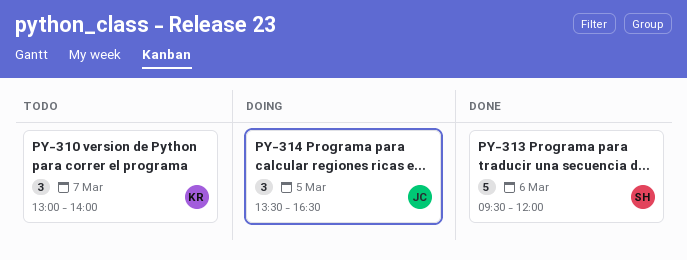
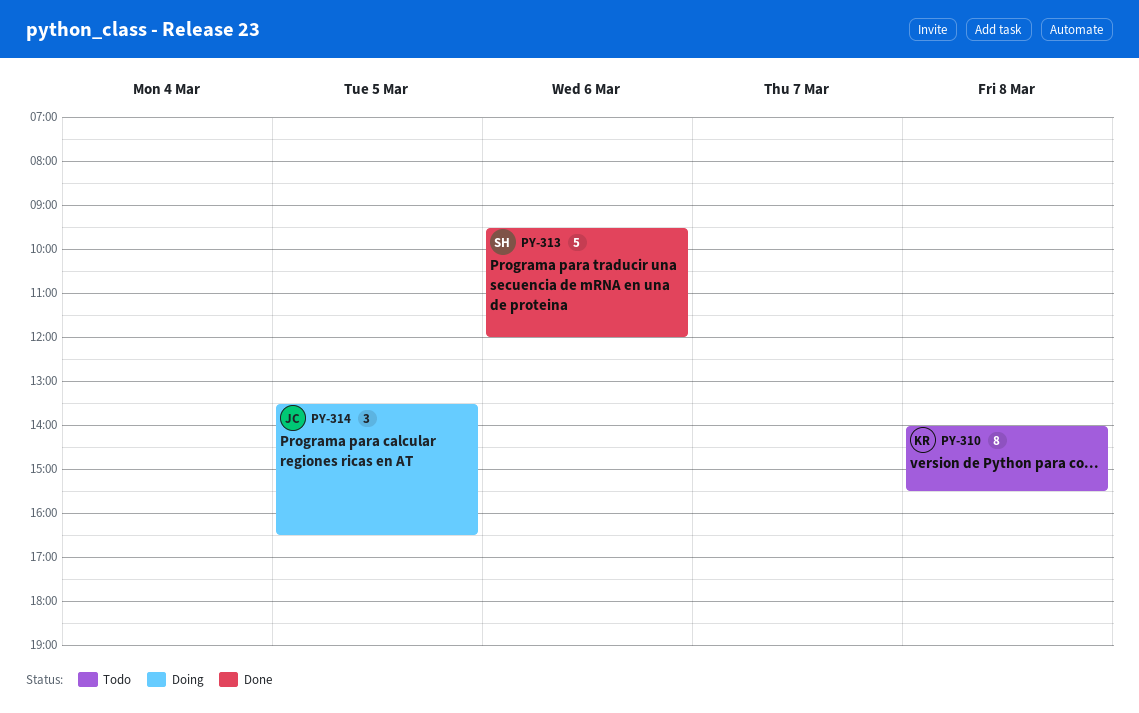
PY-310, estimate: 3 -> 8
PY-310, day: Mar 7 -> Mar 8
PY-310, begins: 13:00 -> 14:00
PY-310, ends: 14:00 -> 15:30

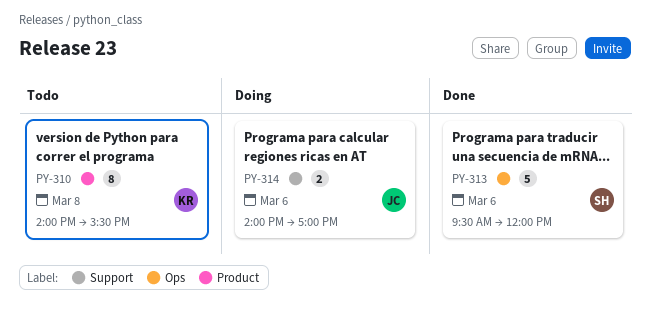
PY-314, estimate: 3 -> 2
PY-314, day: Mar 5 -> Mar 6
PY-314, begins: 13:30 -> 14:00
PY-314, ends: 16:30 -> 17:00

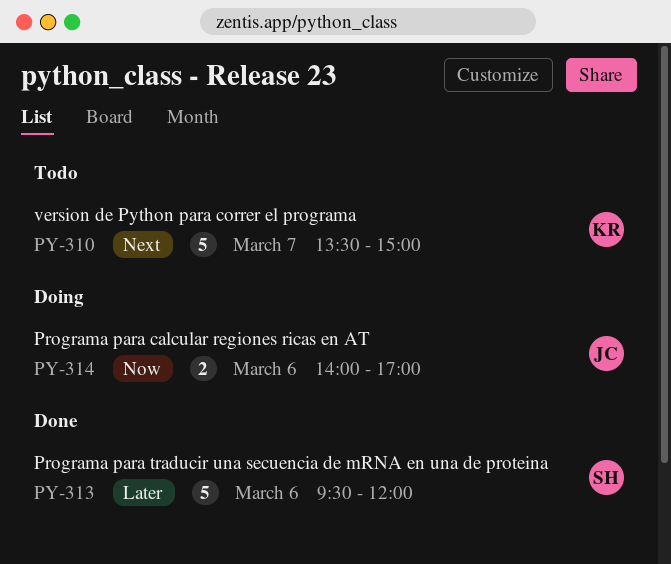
PY-310, estimate: 8 -> 5
PY-310, day: Mar 8 -> Mar 7
PY-310, begins: 14:00 -> 13:30
PY-310, ends: 15:30 -> 15:00

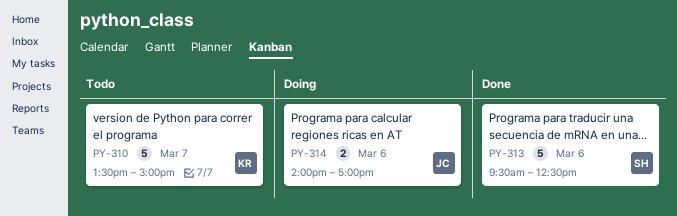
PY-313, ends: 12:00 -> 12:30

